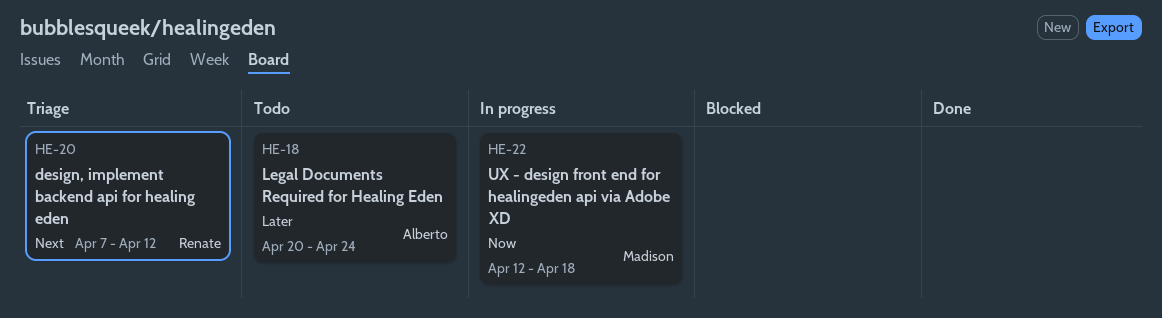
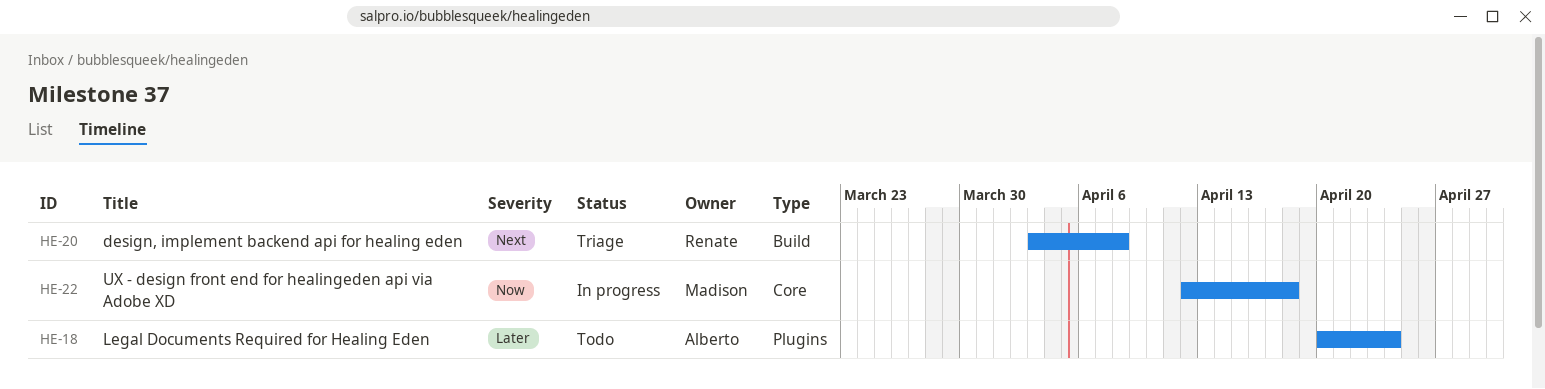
HE-20, start: Apr 7 -> Apr 3
HE-20, due: Apr 12 -> Apr 8

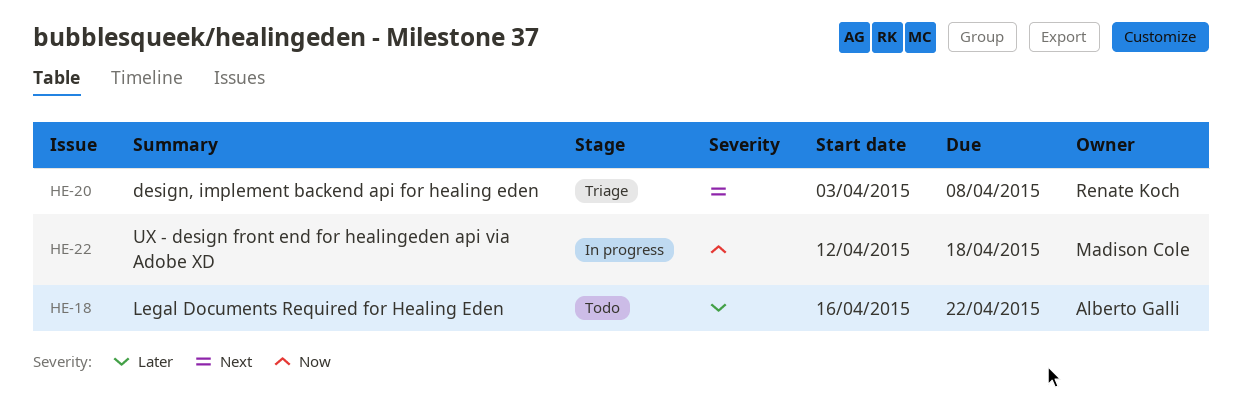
HE-18, start: Apr 20 -> Apr 16
HE-18, due: Apr 24 -> Apr 22

